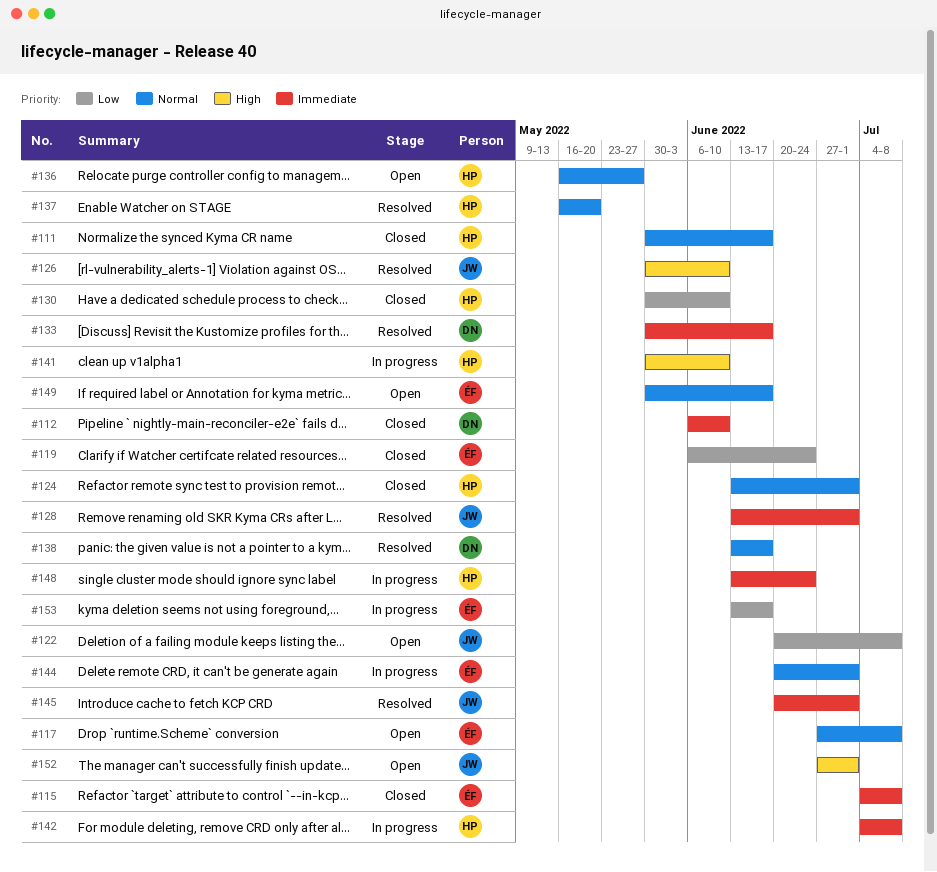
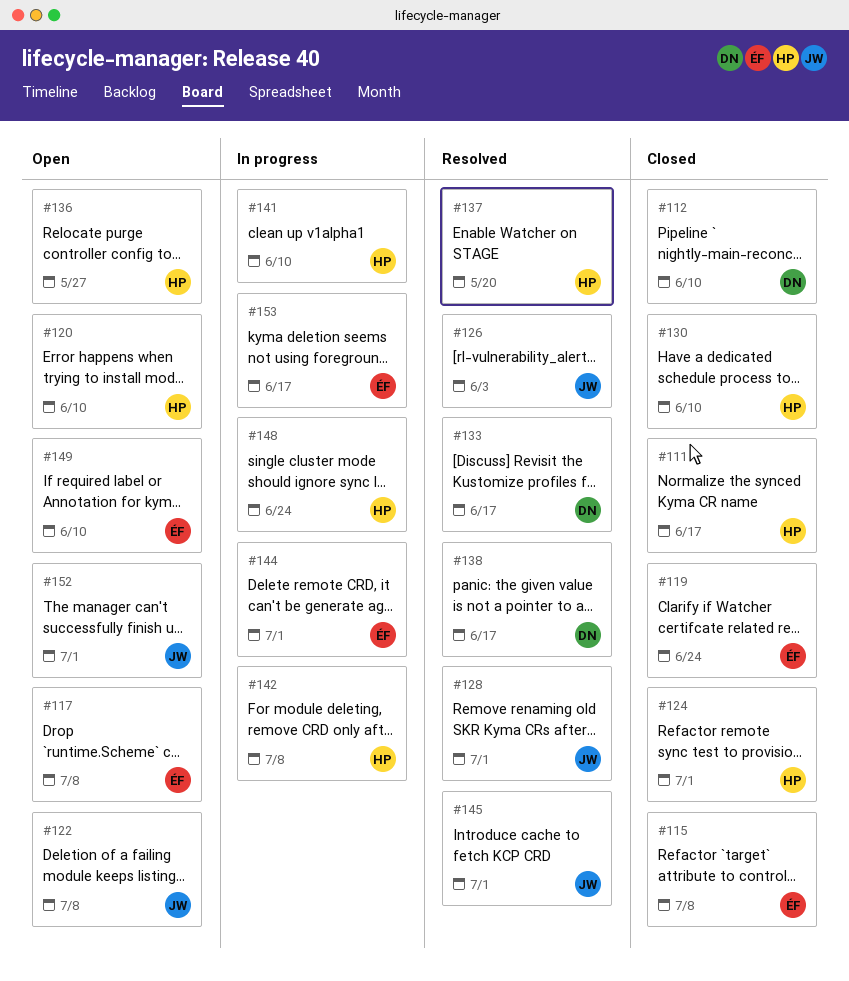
#120: none -> present
#126, due: Jun 10 -> Jun 3
#149, due: Jun 17 -> Jun 10

